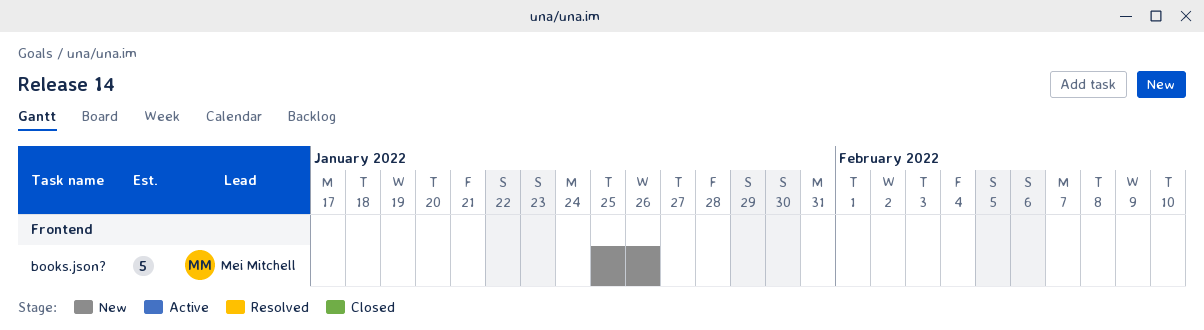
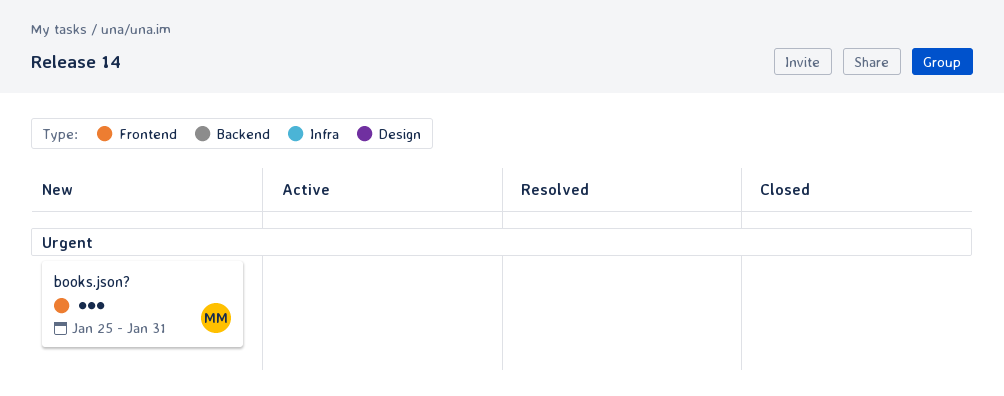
books.json?, estimate: 5 -> 3
books.json?, due: Jan 26 -> Jan 31

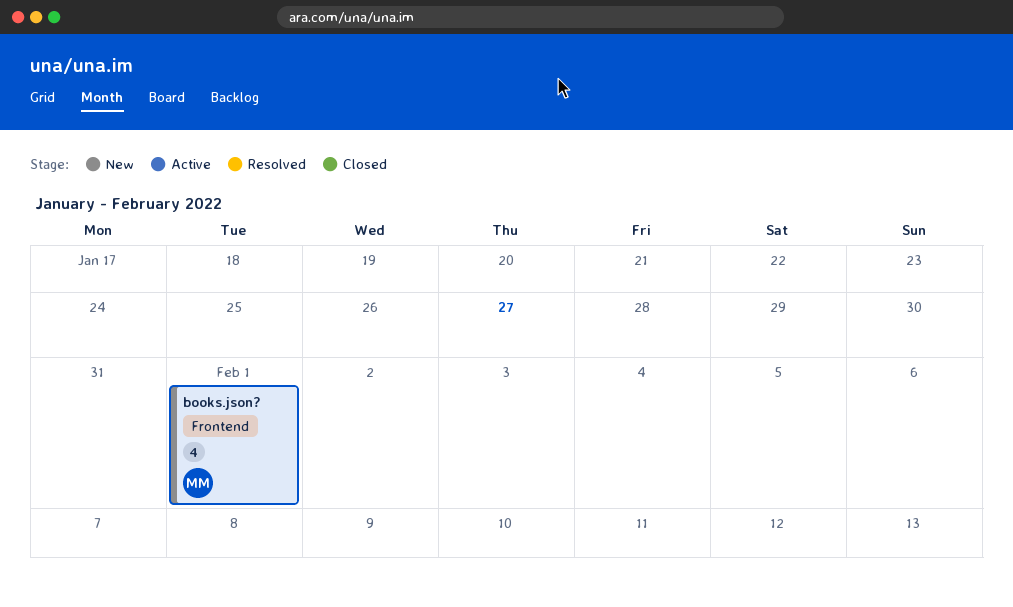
books.json?, estimate: 3 -> 4
books.json?, due: Jan 31 -> Feb 1

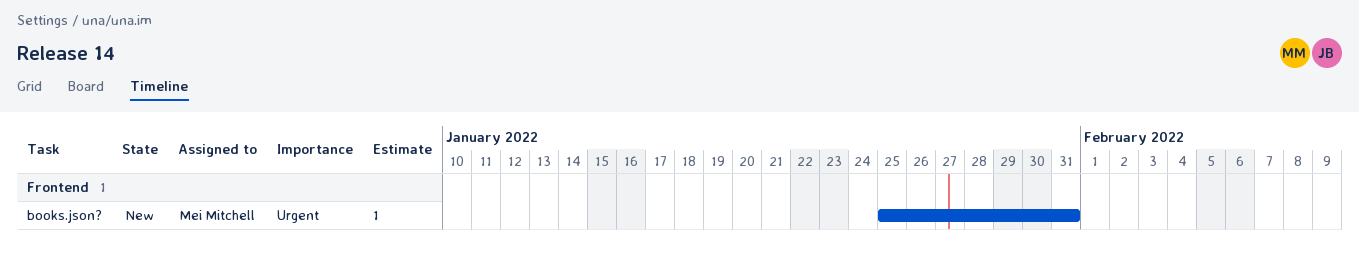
books.json?, estimate: 4 -> 1
books.json?, due: Feb 1 -> Jan 31

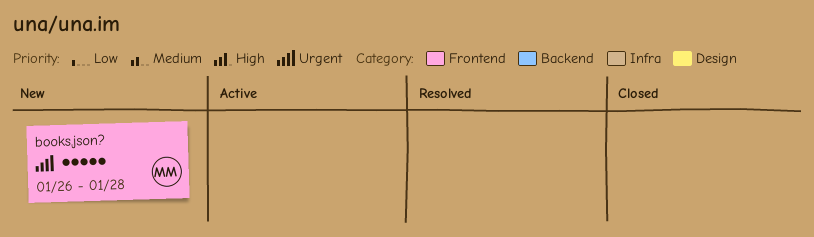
books.json?, estimate: 1 -> 5
books.json?, start: Jan 25 -> Jan 26
books.json?, due: Jan 31 -> Jan 28

